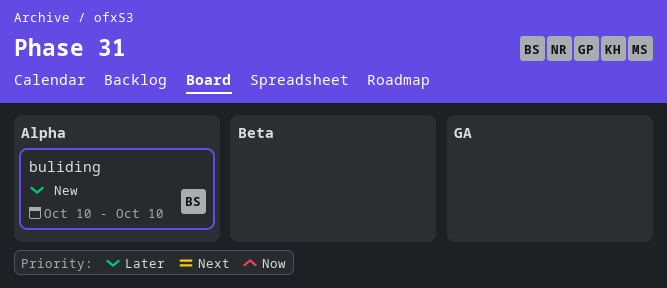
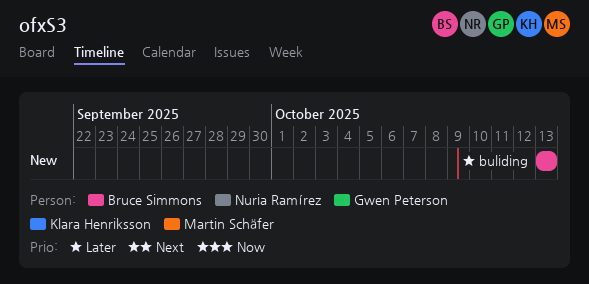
buliding, start: Oct 10 -> Oct 13
buliding, due: Oct 10 -> Oct 13

